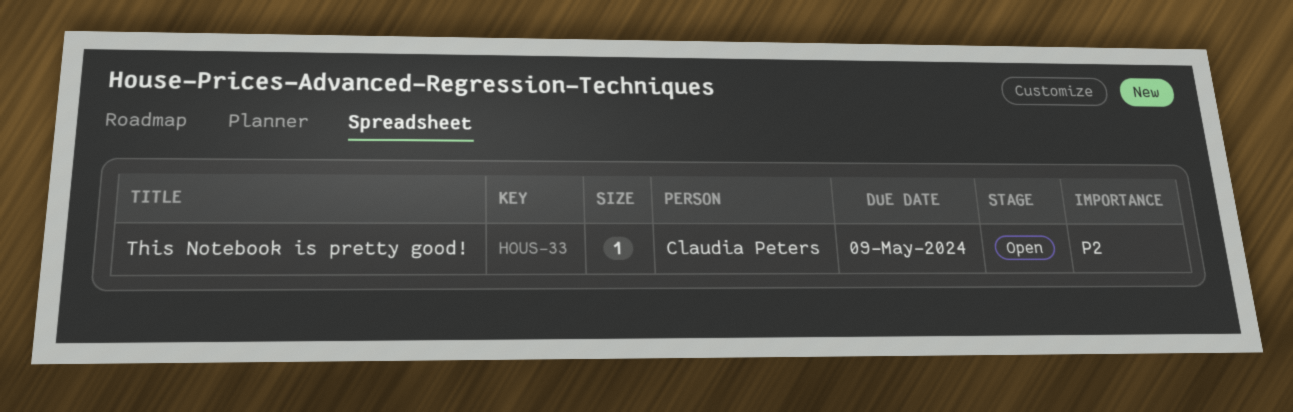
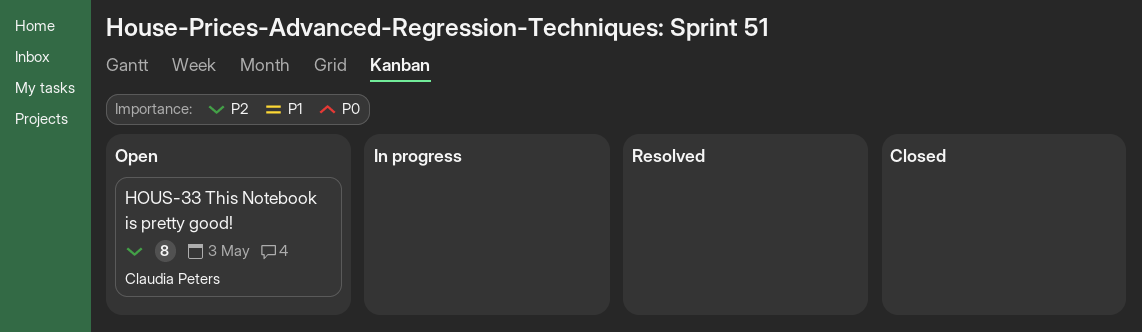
HOUS-33, estimate: 1 -> 8
HOUS-33, due: May 9 -> May 3

